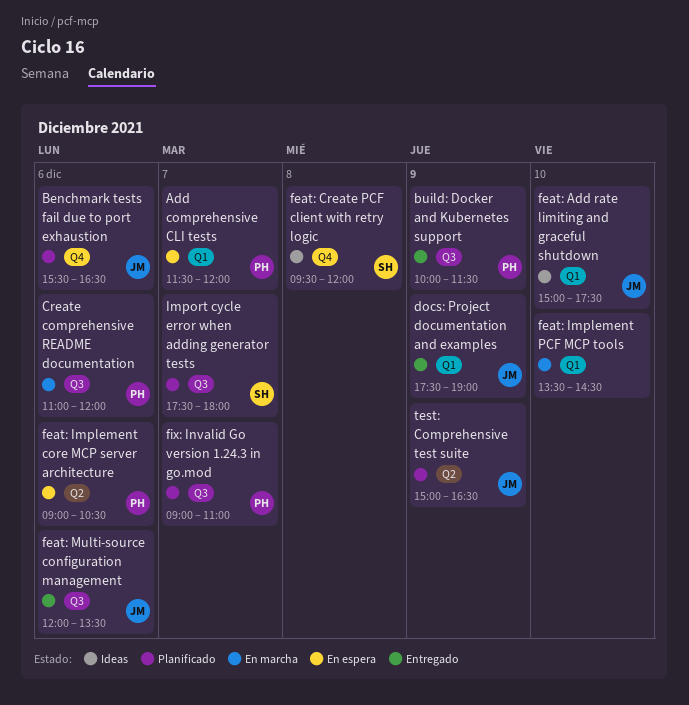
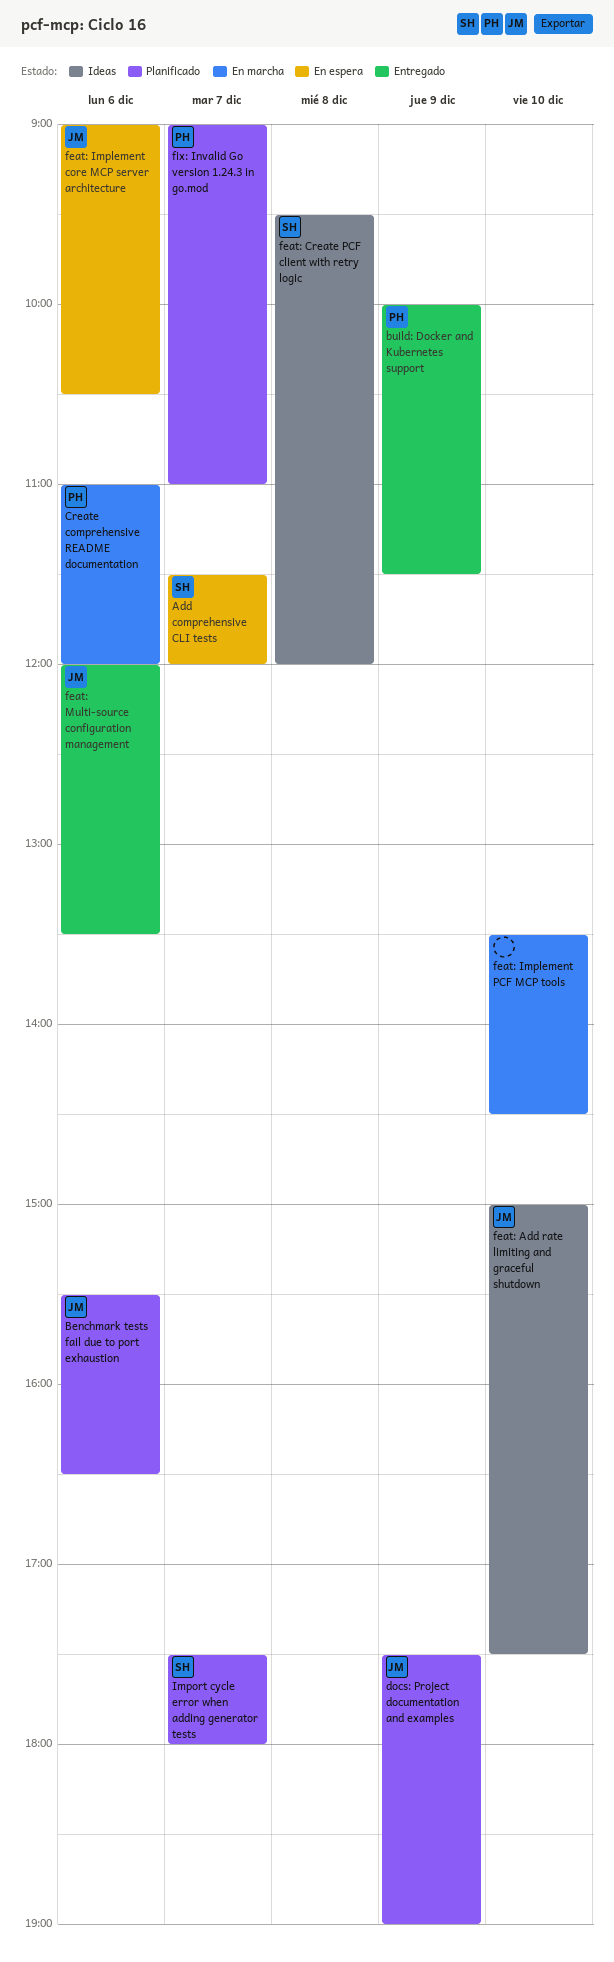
Add comprehensive CLI tests, owner: PH -> SH
docs: Project documentation and examples, status: Entregado -> Planificado
feat: Implement core MCP server architecture, owner: PH -> JM
test: Comprehensive test suite: present -> none

